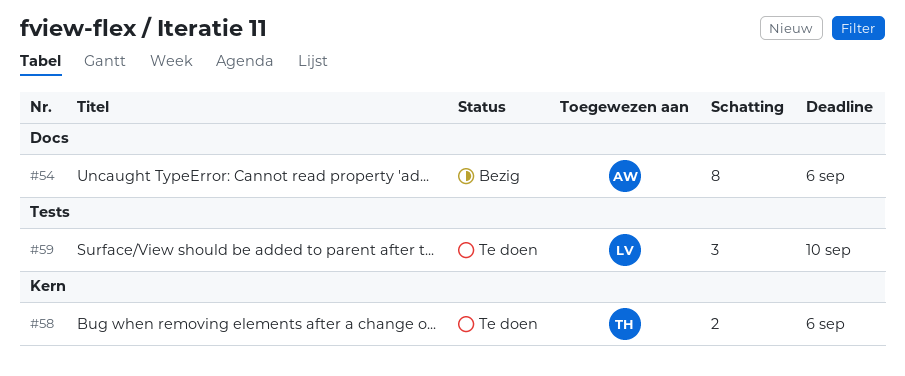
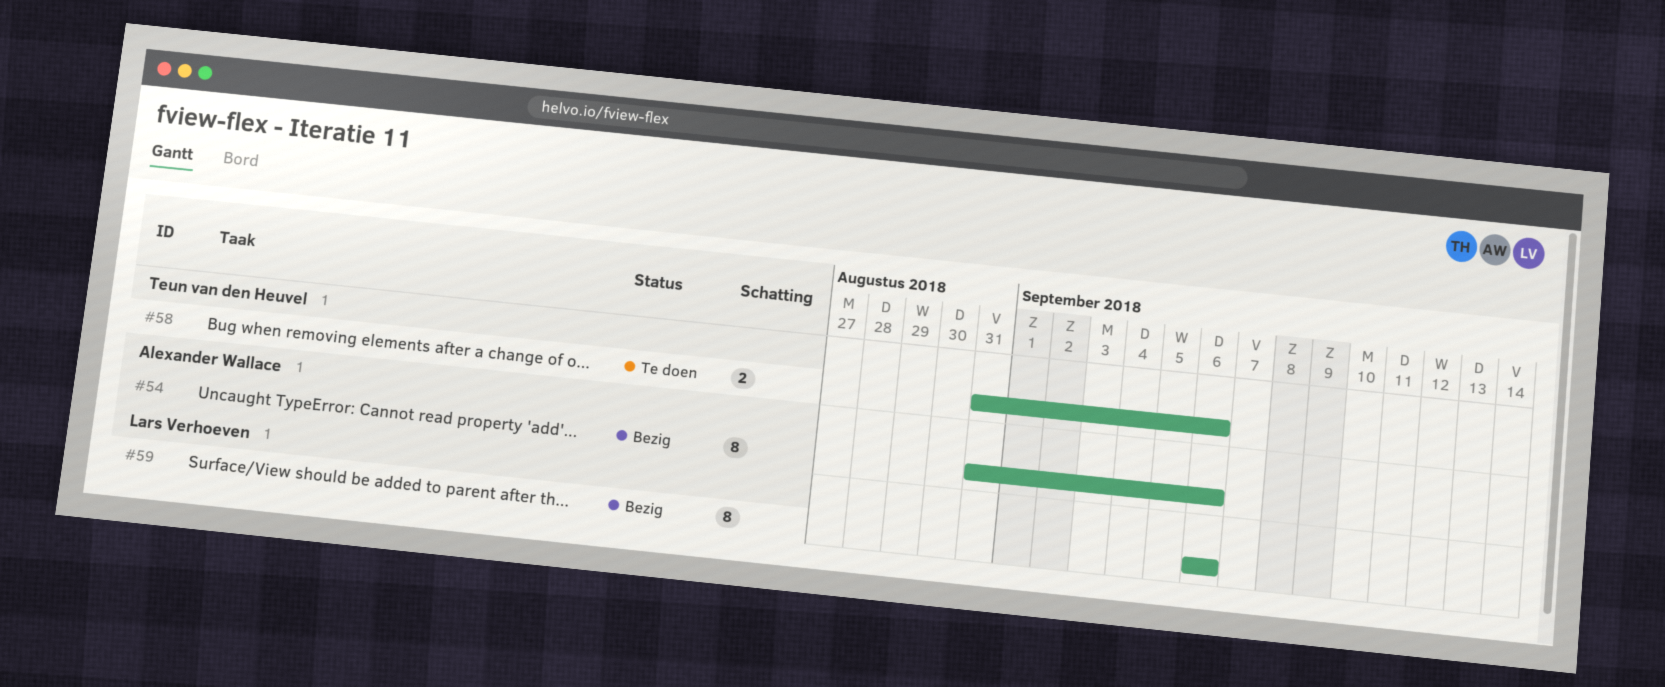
#59, status: Te doen -> Bezig
#59, estimate: 3 -> 8
#59, due: Sep 10 -> Sep 6

